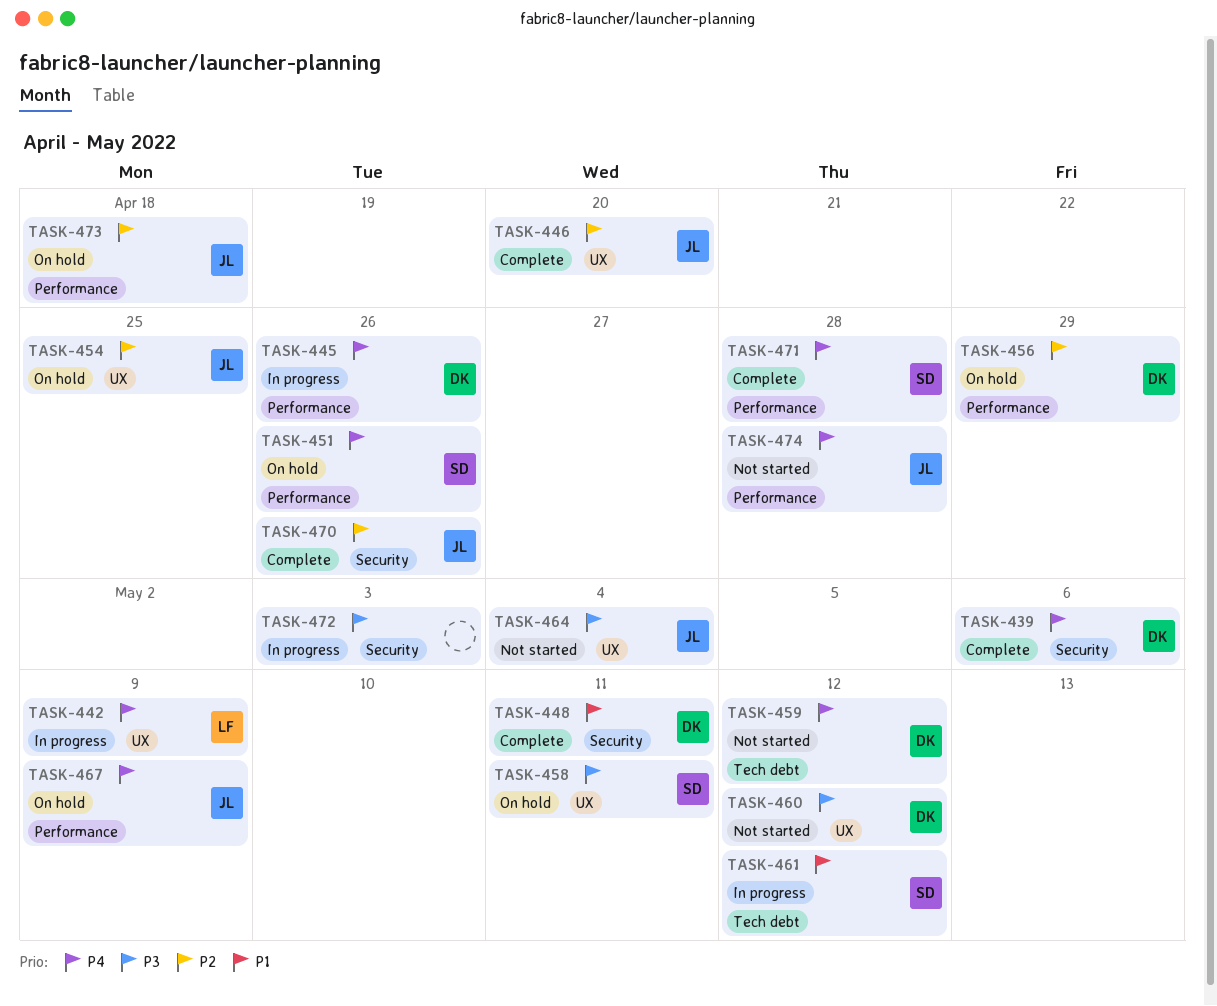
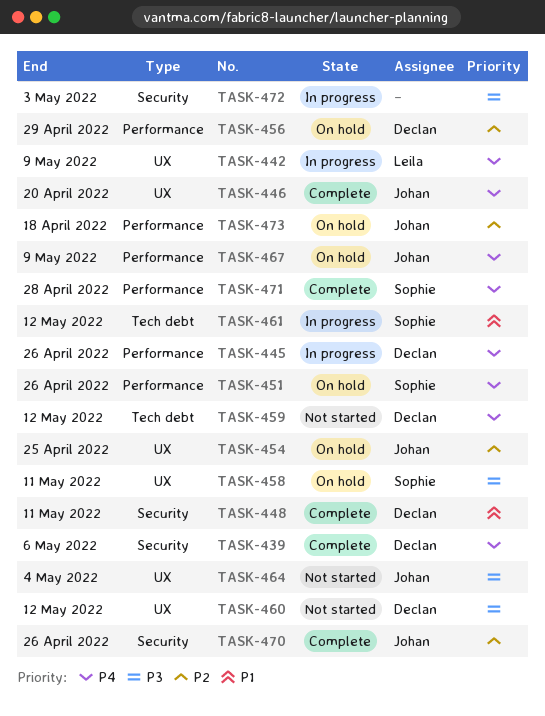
TASK-446, priority: P2 -> P4
TASK-474: present -> none

